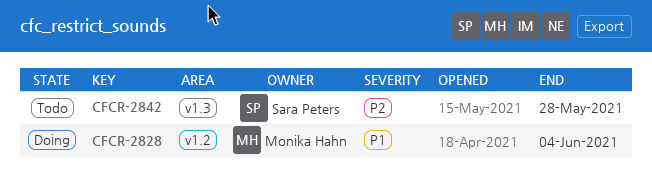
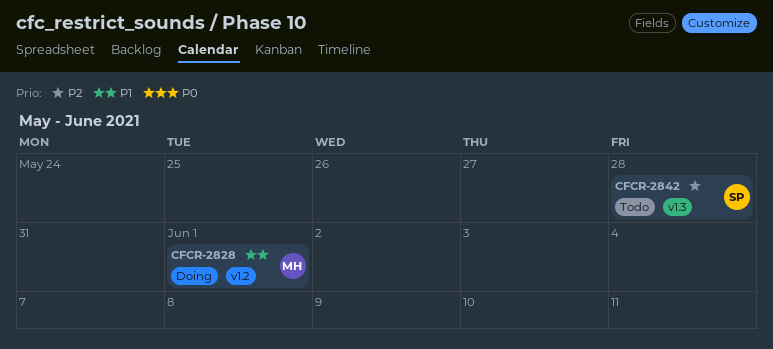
CFCR-2828, due: Jun 4 -> Jun 1

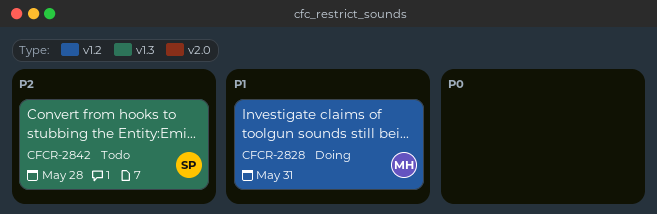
CFCR-2828, due: Jun 1 -> May 31

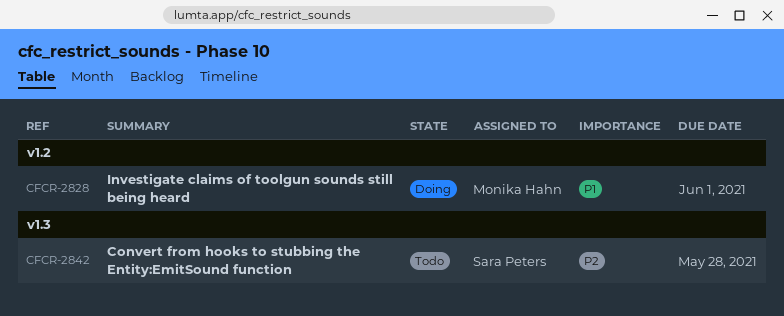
CFCR-2828, due: May 31 -> Jun 1

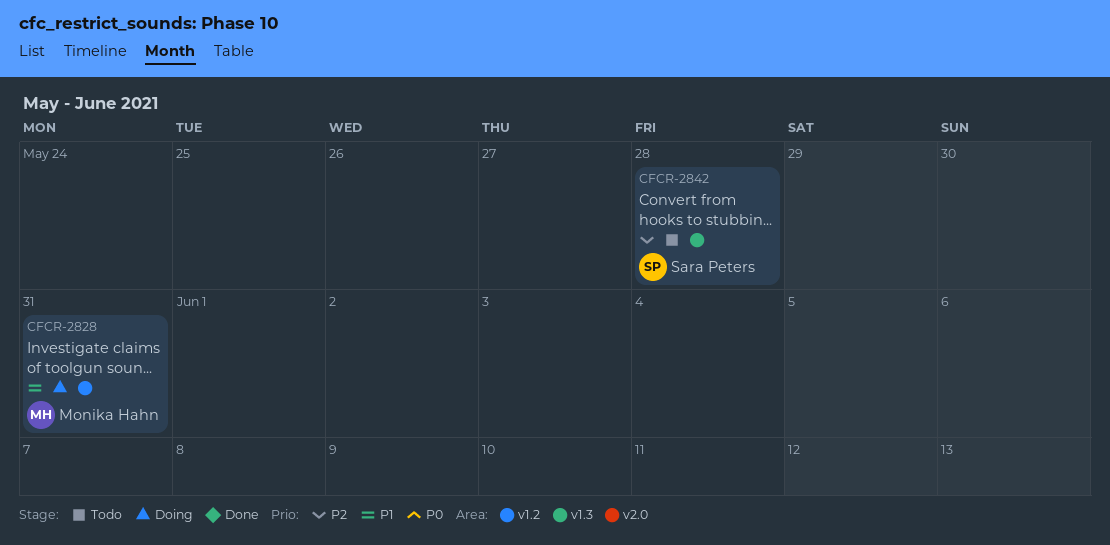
CFCR-2828, due: Jun 1 -> May 31

